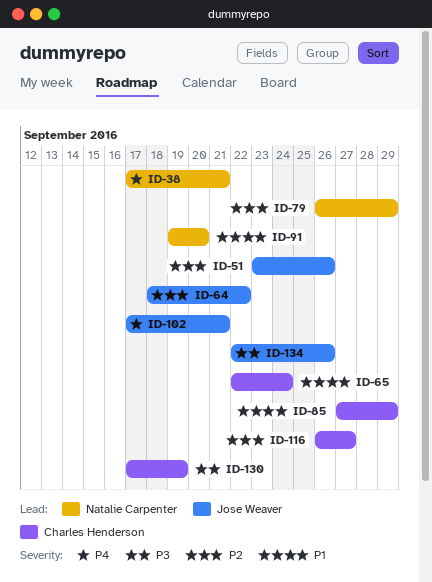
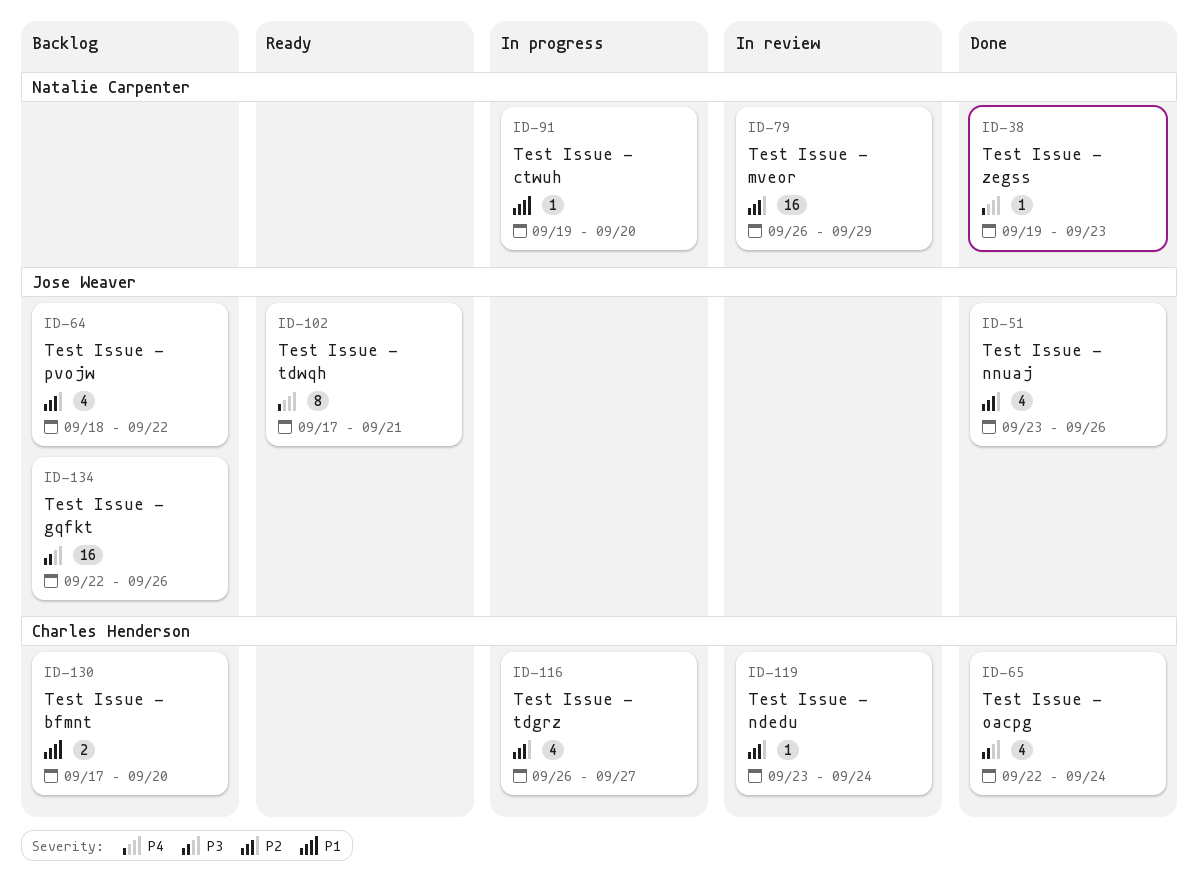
ID-38, start: Sep 17 -> Sep 19
ID-38, due: Sep 21 -> Sep 23
ID-65, priority: P1 -> P3
ID-85: present -> none
ID-119: none -> present
ID-130, priority: P3 -> P1
ID-130, due: Sep 19 -> Sep 20

